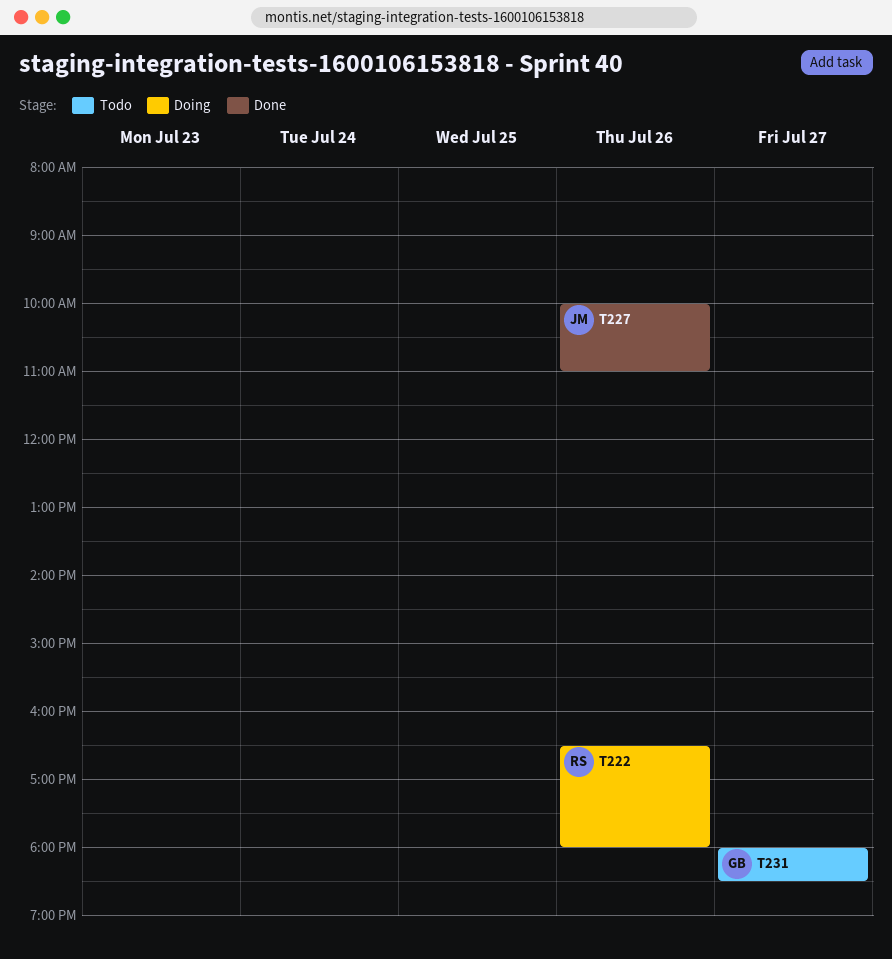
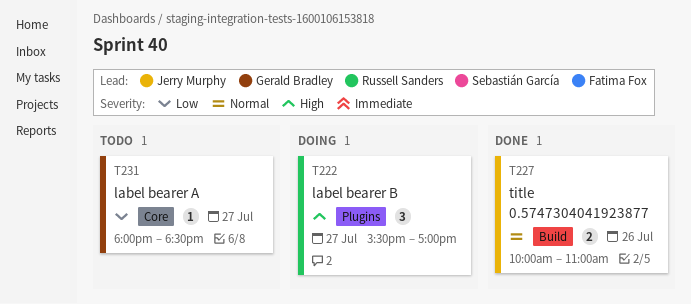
T222, day: Jul 26 -> Jul 27
T222, begins: 16:30 -> 15:30
T222, ends: 18:00 -> 17:00

